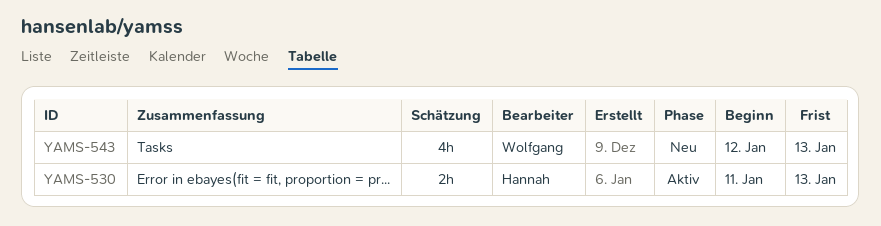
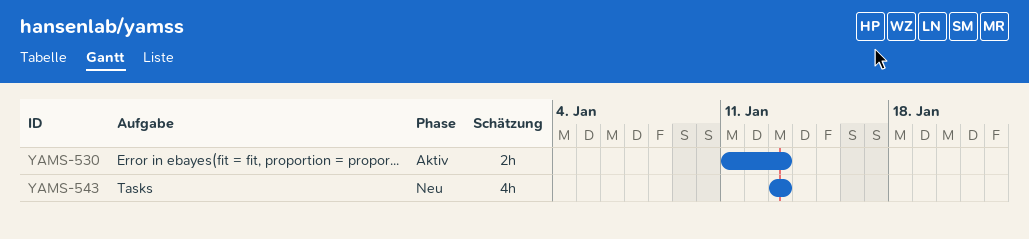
YAMS-543, start: Jan 12 -> Jan 13

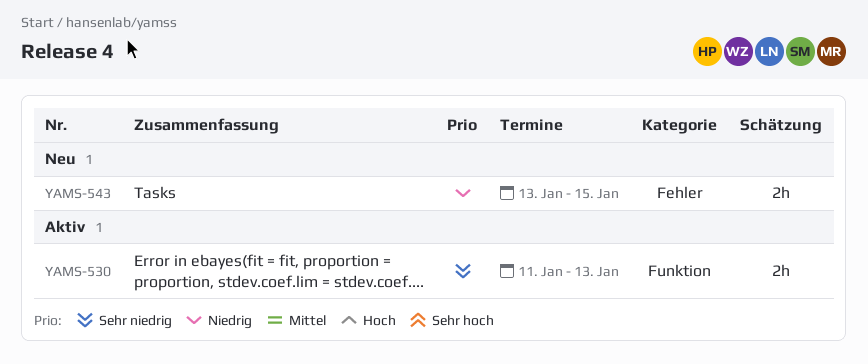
YAMS-543, estimate: 4h -> 2h
YAMS-543, due: Jan 13 -> Jan 15

